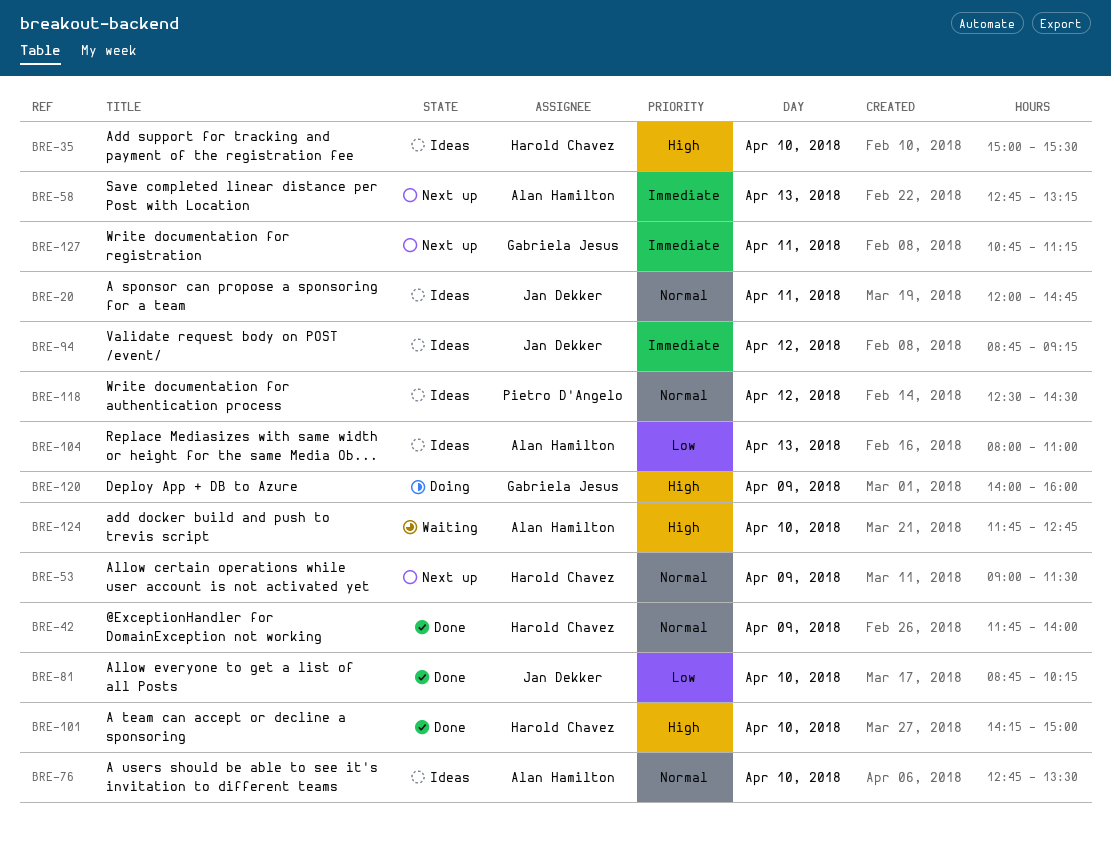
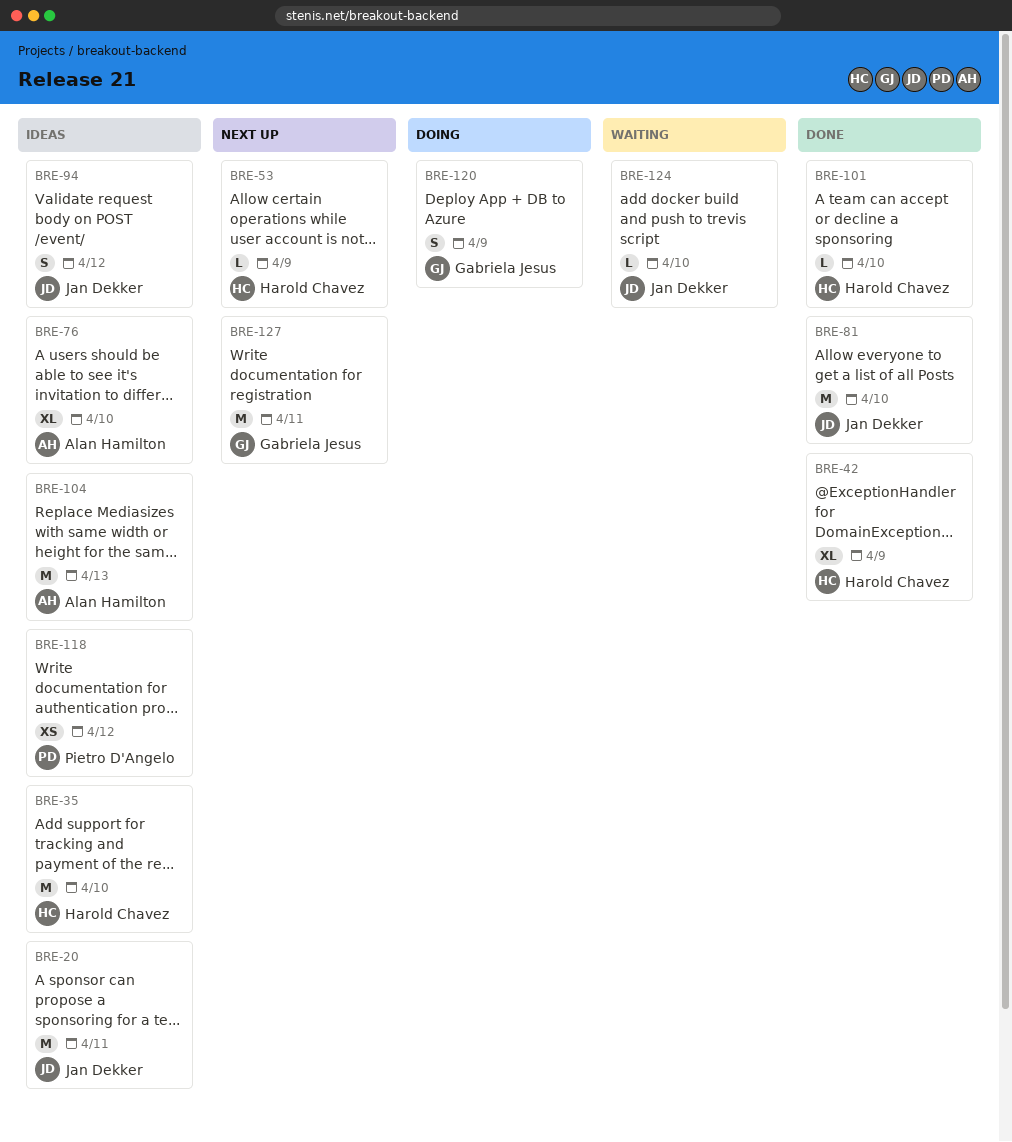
BRE-58: present -> none
BRE-124, owner: Alan Hamilton -> Jan Dekker

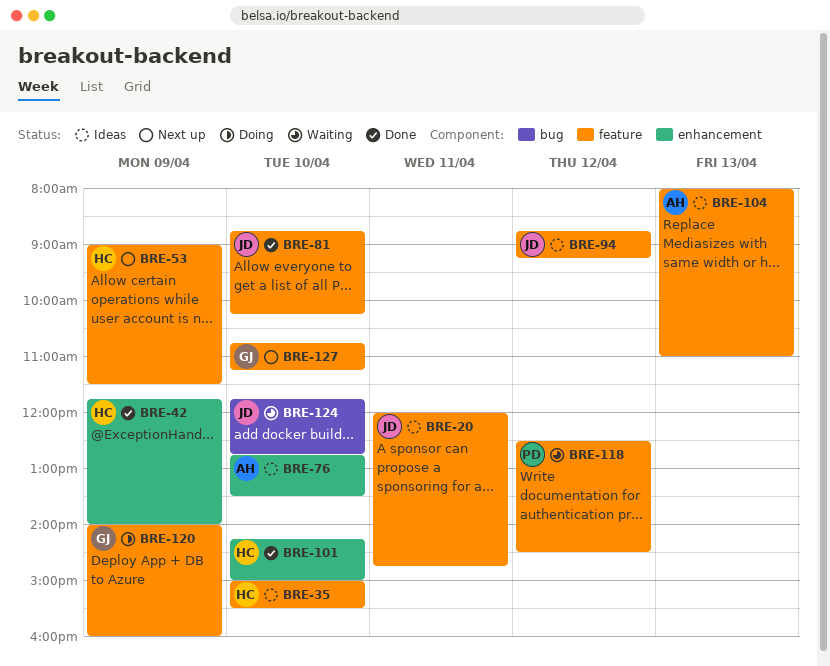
BRE-118, status: Ideas -> Waiting
BRE-127, day: Apr 11 -> Apr 10

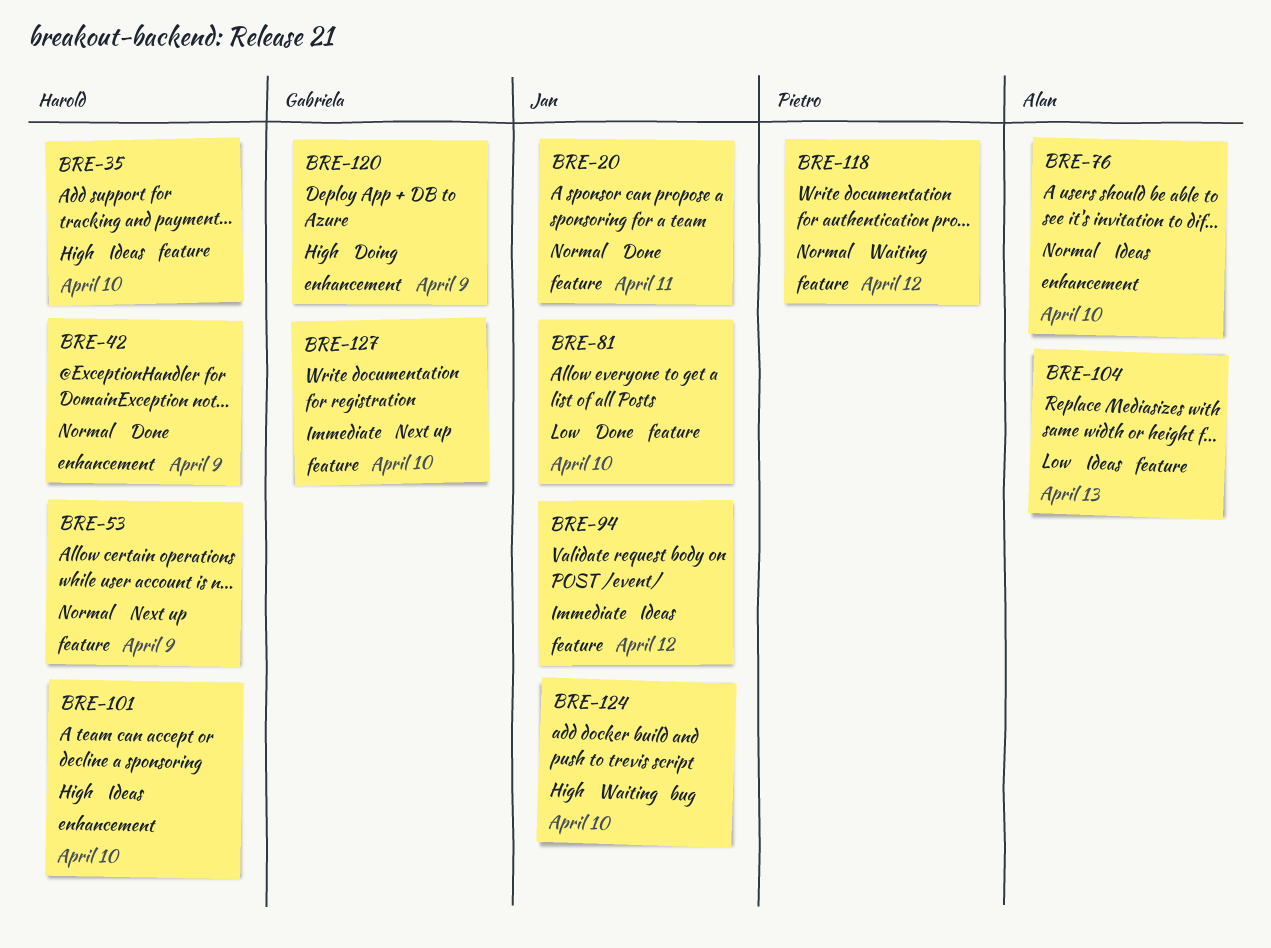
BRE-20, status: Ideas -> Done
BRE-101, status: Done -> Ideas
BRE-120, label: feature -> enhancement

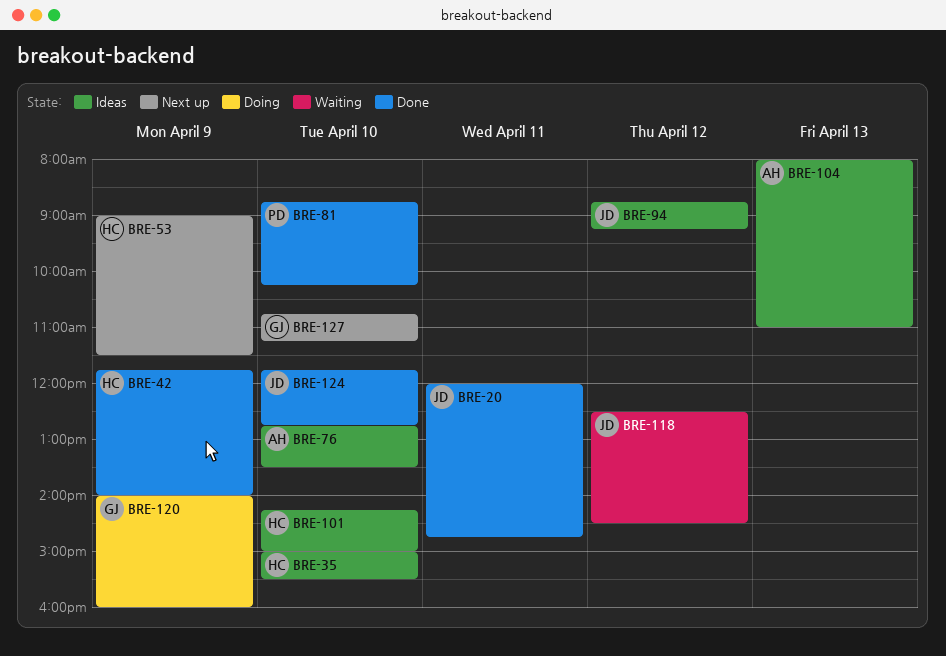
BRE-81, owner: Jan -> Pietro
BRE-118, owner: Pietro -> Jan
BRE-124, status: Waiting -> Done

